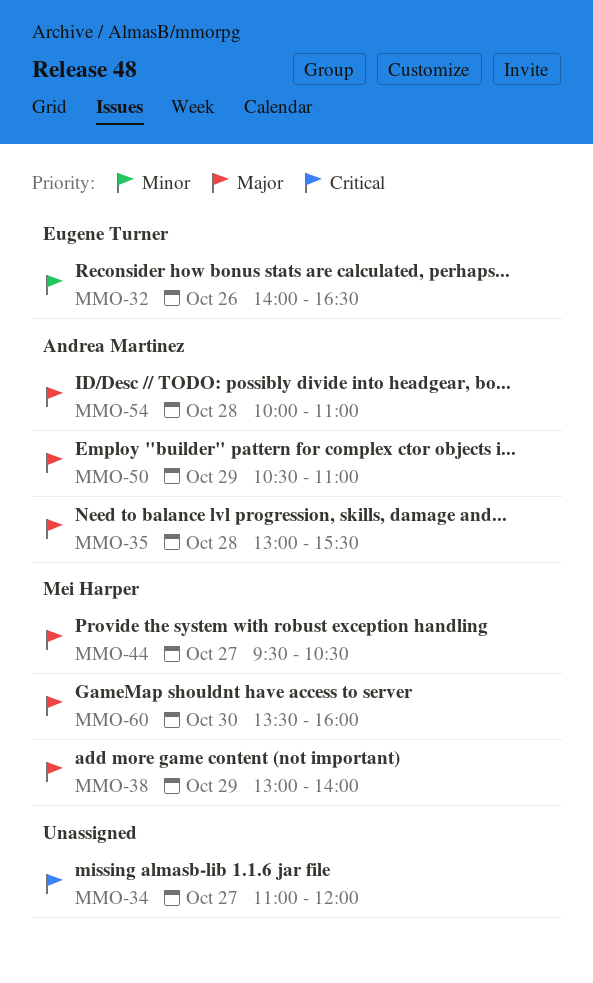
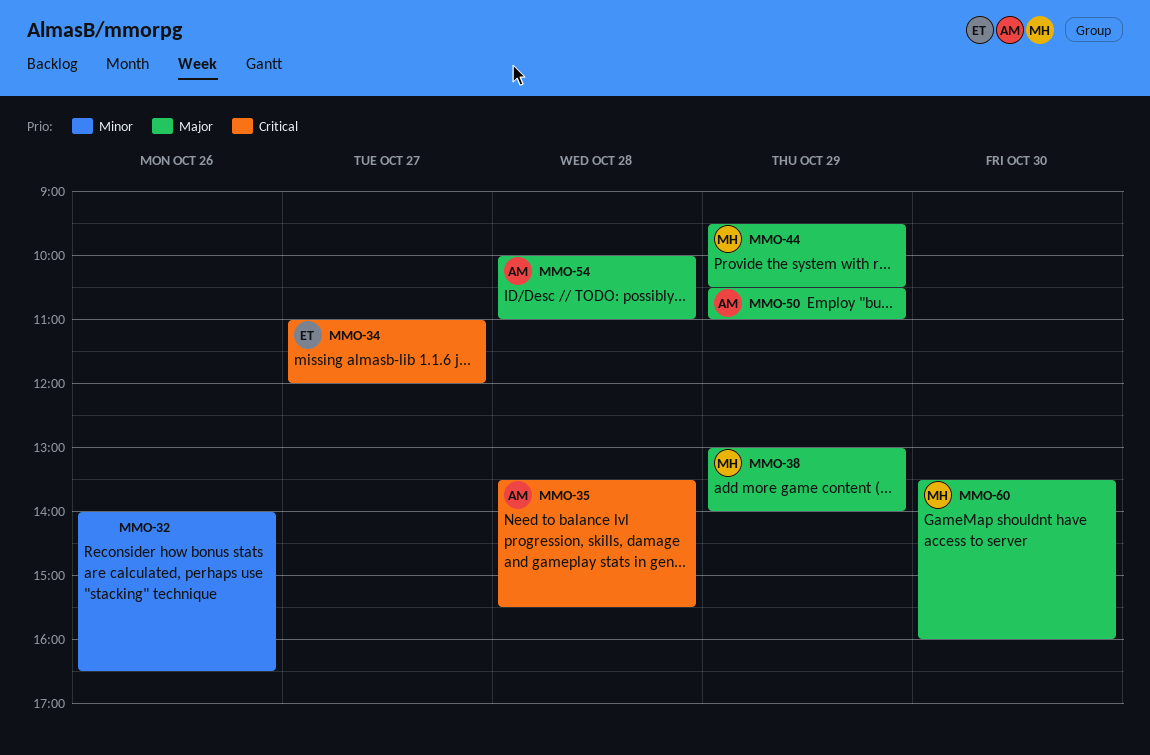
MMO-32, owner: Eugene Turner -> none
MMO-34, owner: none -> Eugene Turner
MMO-35, priority: Major -> Critical
MMO-35, begins: 13:00 -> 13:30
MMO-44, day: Oct 27 -> Oct 29

